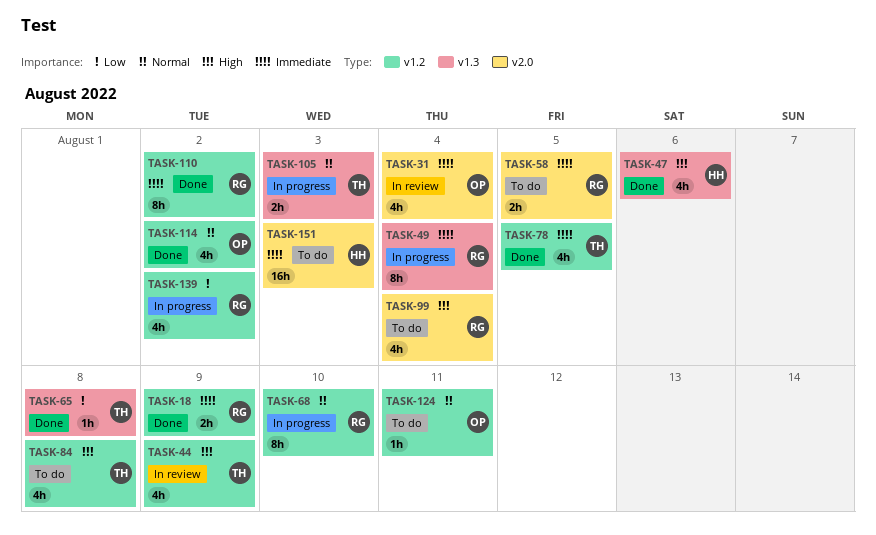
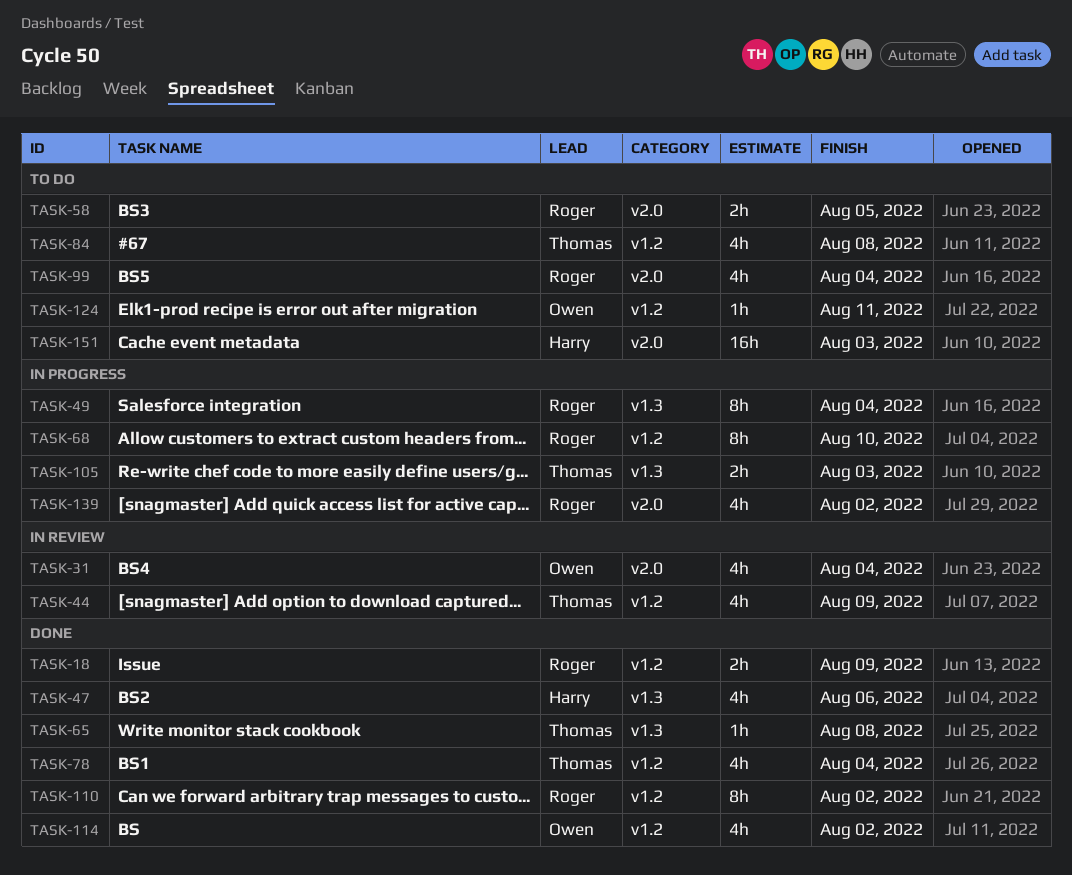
TASK-78, due: Aug 5 -> Aug 4
TASK-139, label: v1.2 -> v2.0

